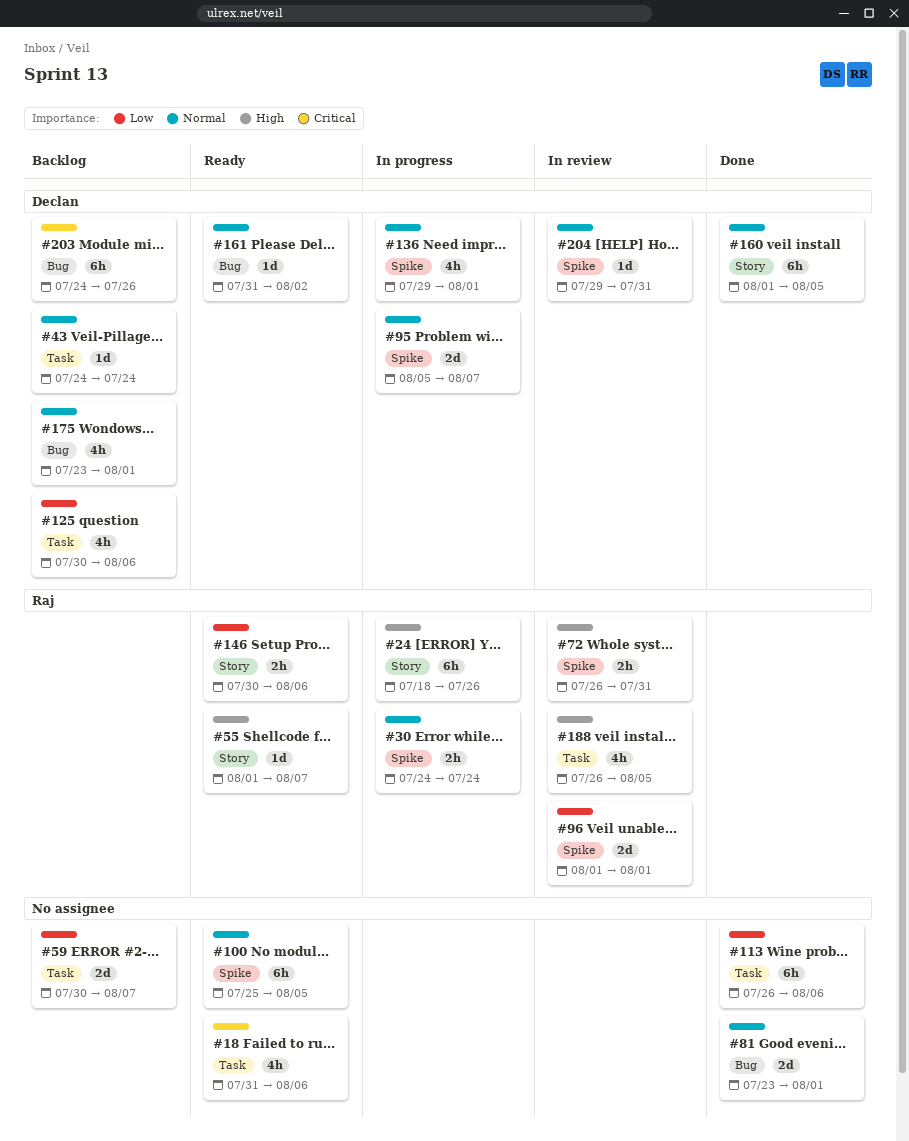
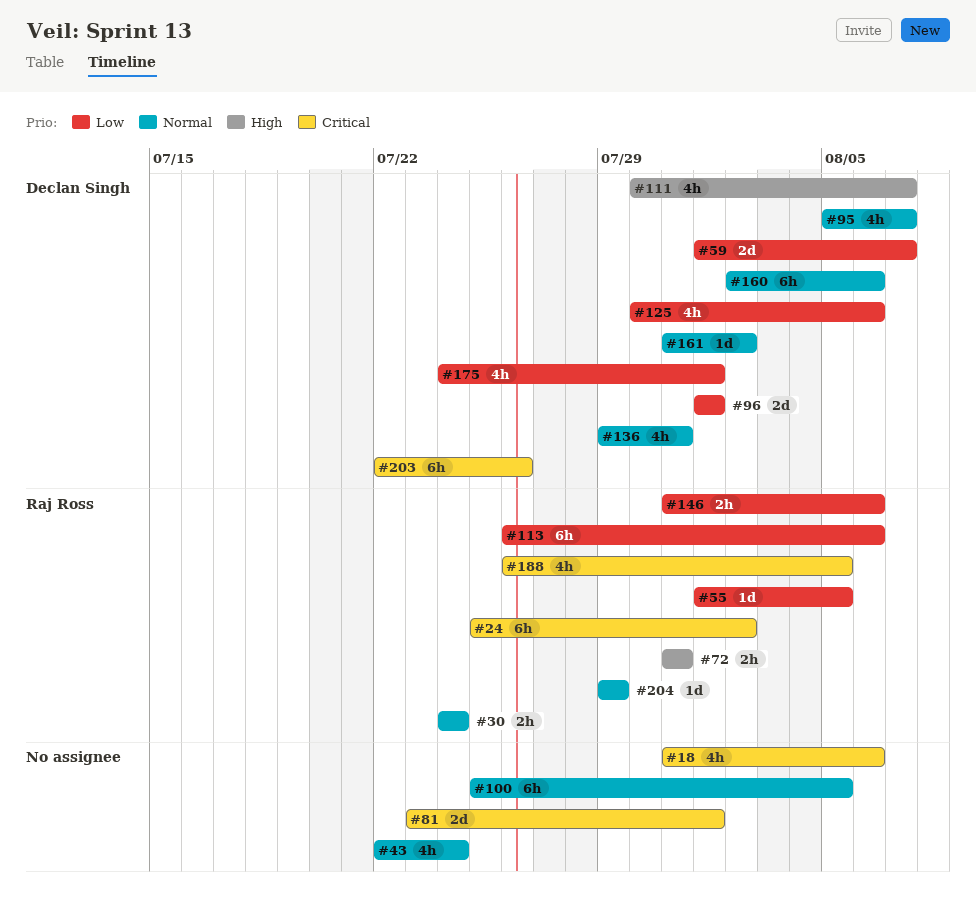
#24, priority: High -> Critical
#24, start: Jul 18 -> Jul 25
#24, due: Jul 26 -> Aug 2
#43, owner: Declan Singh -> none
#43, estimate: 1d -> 4h
#43, start: Jul 24 -> Jul 22
#55, priority: High -> Low
#55, due: Aug 7 -> Aug 5
#59, owner: none -> Declan Singh
#59, start: Jul 30 -> Aug 1
#72, start: Jul 26 -> Jul 31
#81, priority: Normal -> Critical
#95, estimate: 2d -> 4h
#96, owner: Raj Ross -> Declan Singh
#111: none -> present
#113, owner: none -> Raj Ross
#136, due: Aug 1 -> Jul 31
#146, start: Jul 30 -> Jul 31
#160, start: Aug 1 -> Aug 2
#160, due: Aug 5 -> Aug 6
#175, priority: Normal -> Low
#175, start: Jul 23 -> Jul 24
#188, priority: High -> Critical
#203, start: Jul 24 -> Jul 22
#204, owner: Declan Singh -> Raj Ross
#204, due: Jul 31 -> Jul 29

